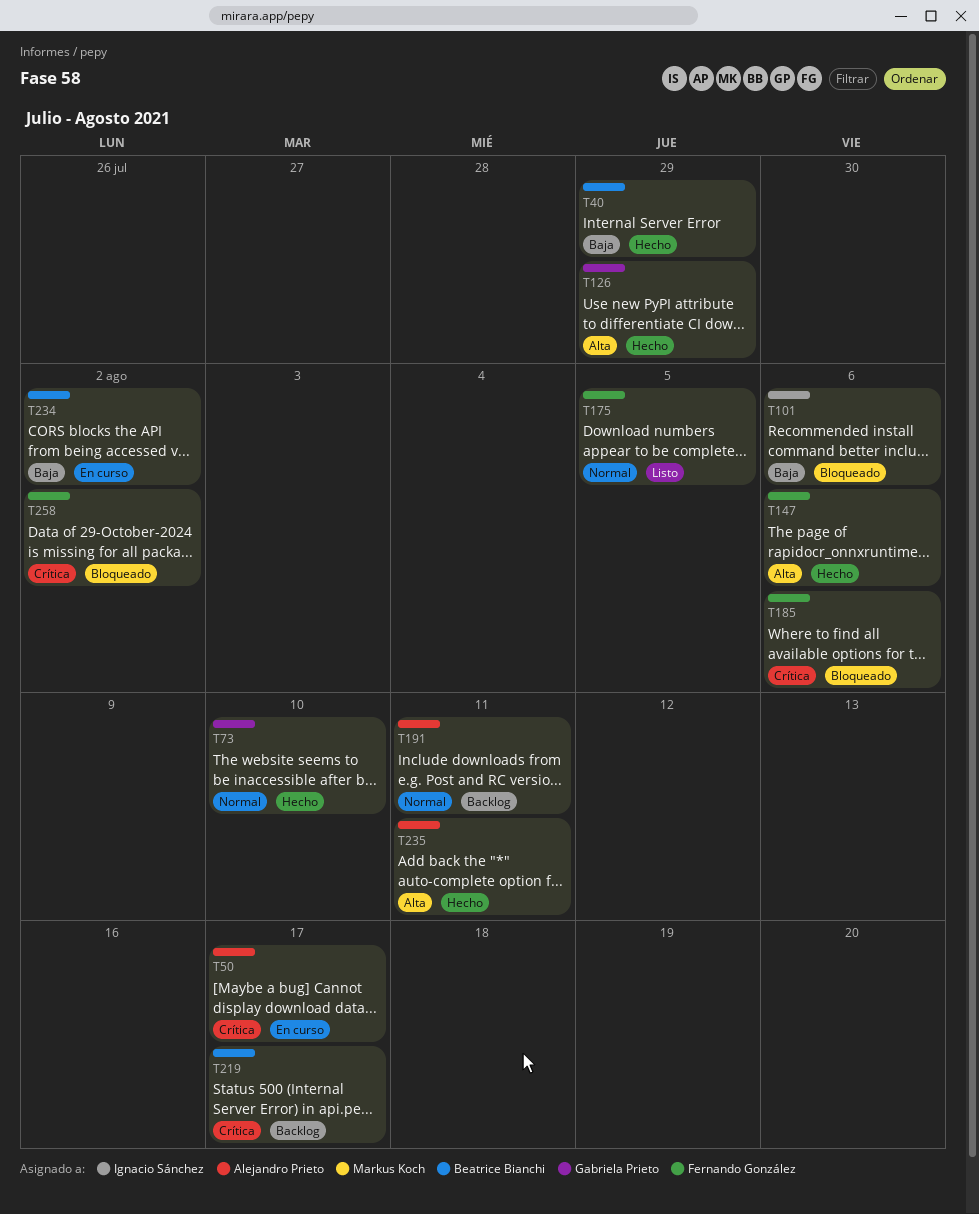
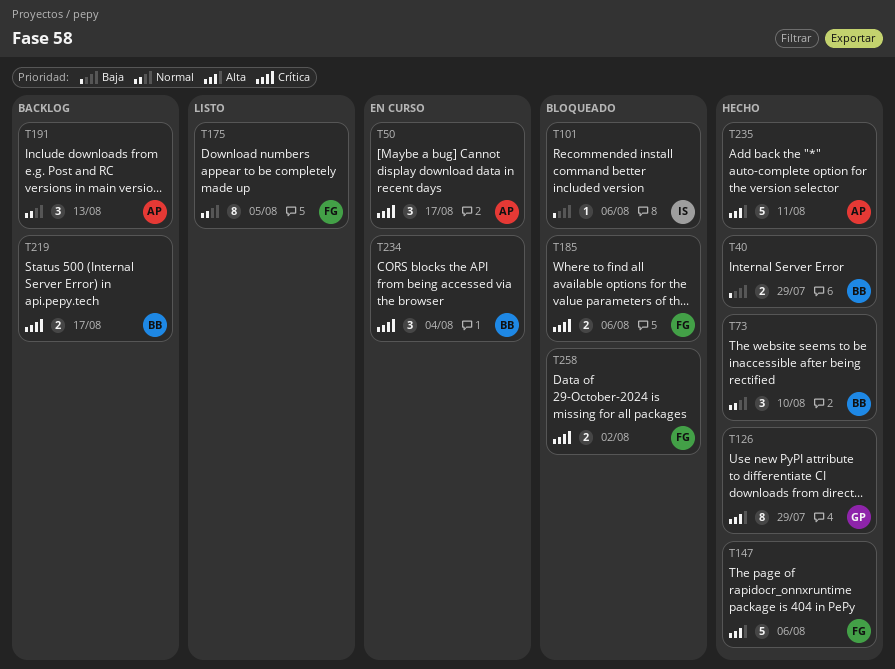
T73, owner: Gabriela Prieto -> Beatrice Bianchi
T191, due: Aug 11 -> Aug 13
T234, priority: Baja -> Crítica
T234, due: Aug 2 -> Aug 4

